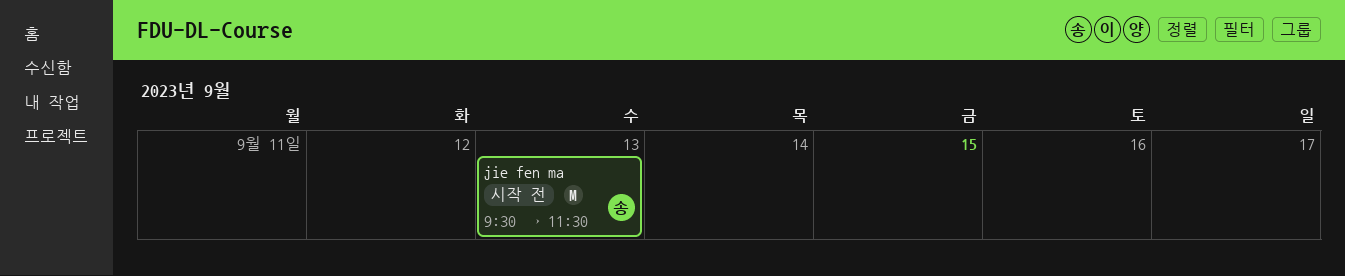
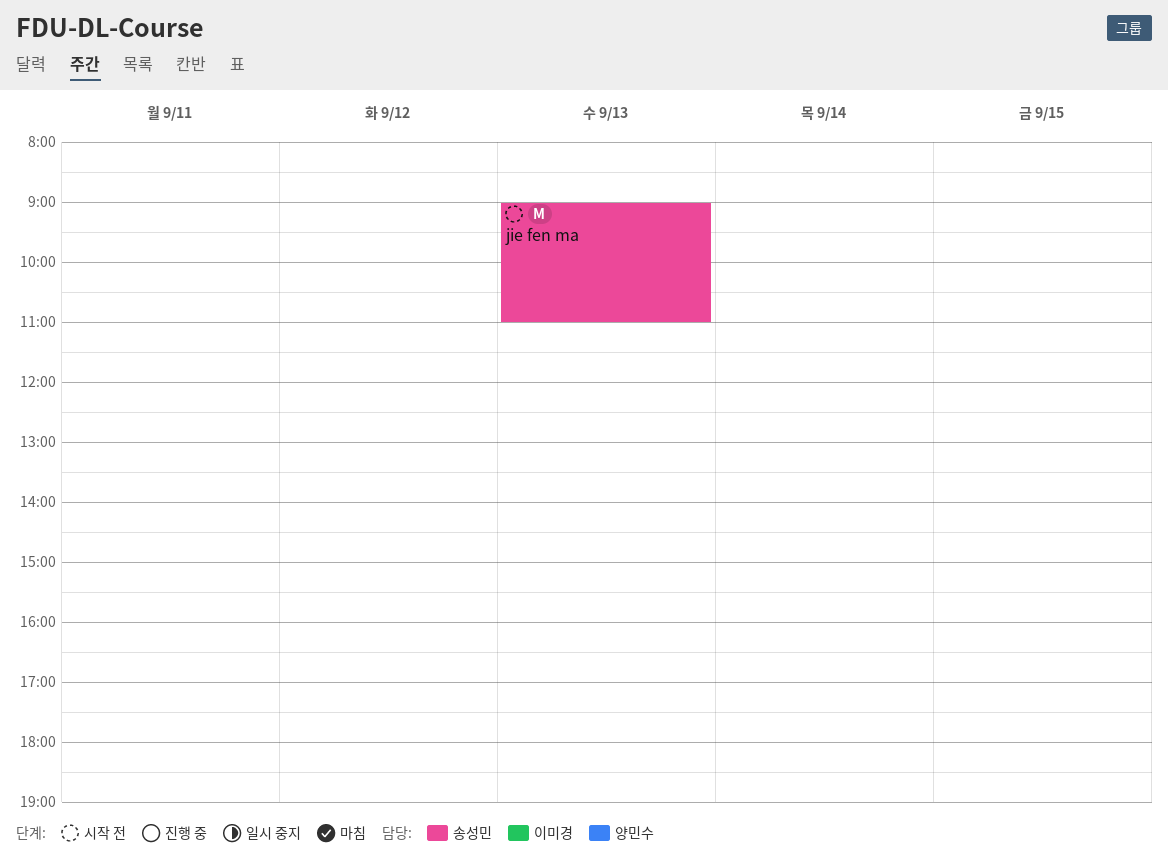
jie fen ma, begins: 09:30 -> 09:00
jie fen ma, ends: 11:30 -> 11:00

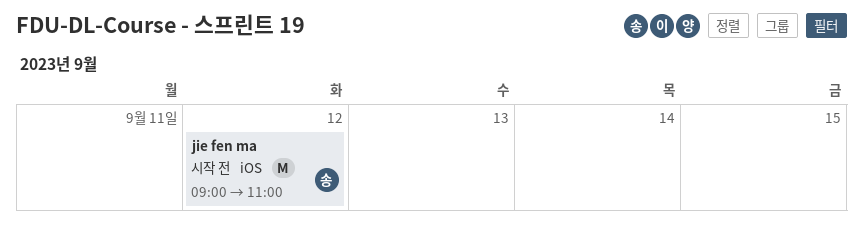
jie fen ma, day: Sep 13 -> Sep 12

